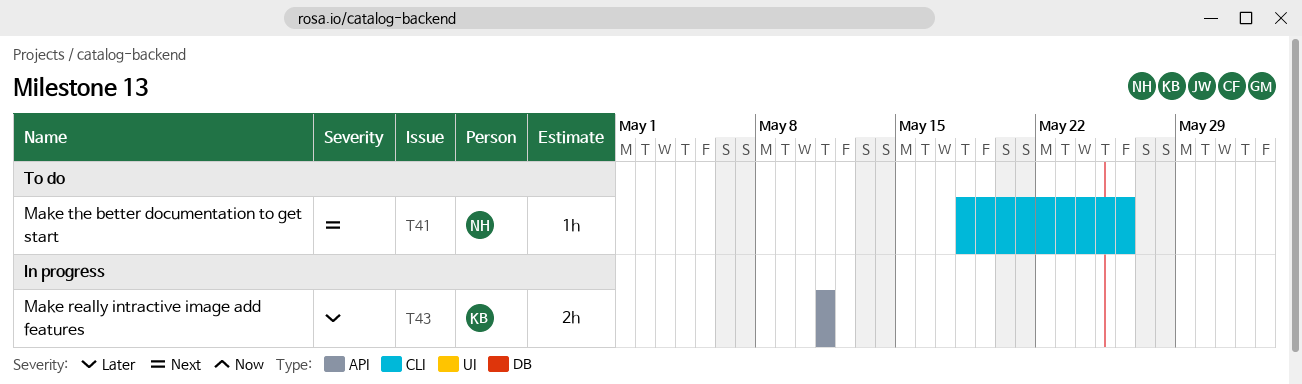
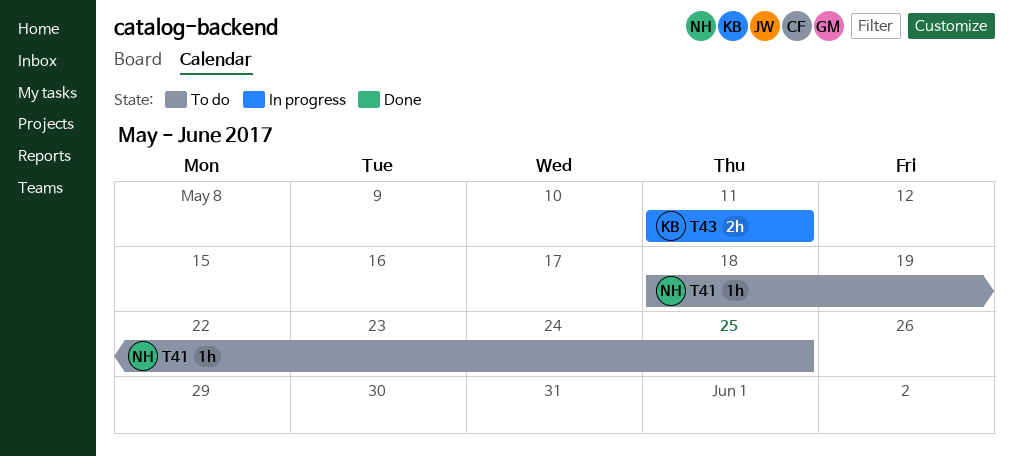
T41, due: May 26 -> May 25

